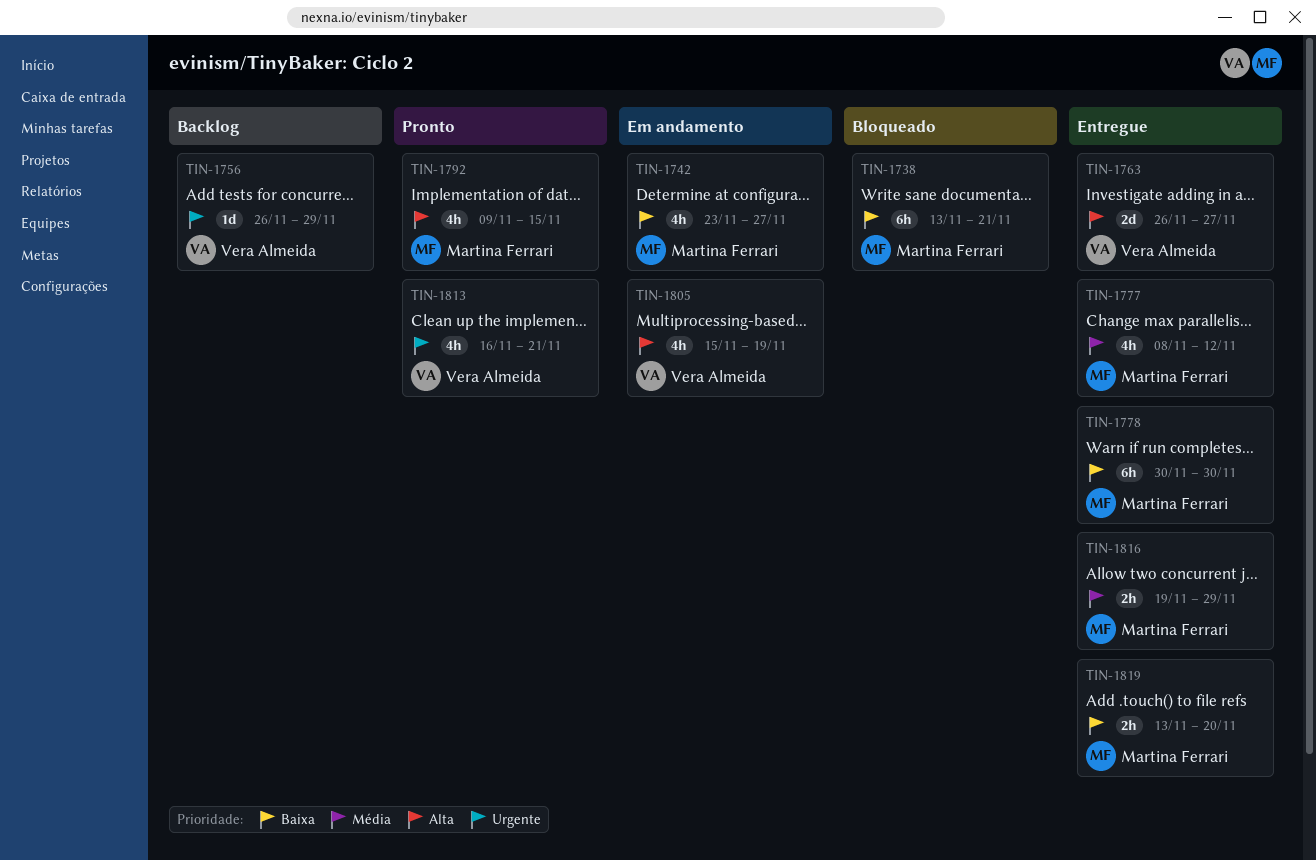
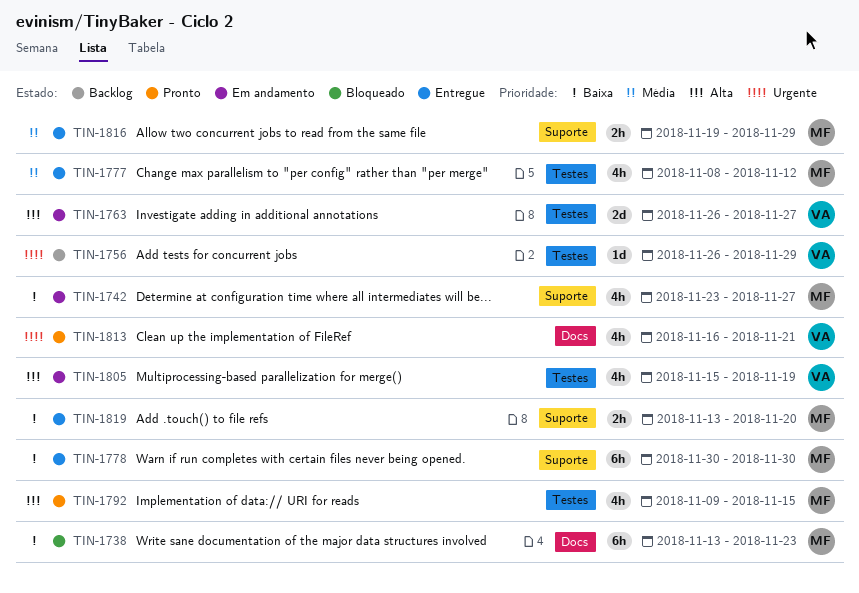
TIN-1738, due: Nov 21 -> Nov 23
TIN-1763, status: Entregue -> Em andamento

